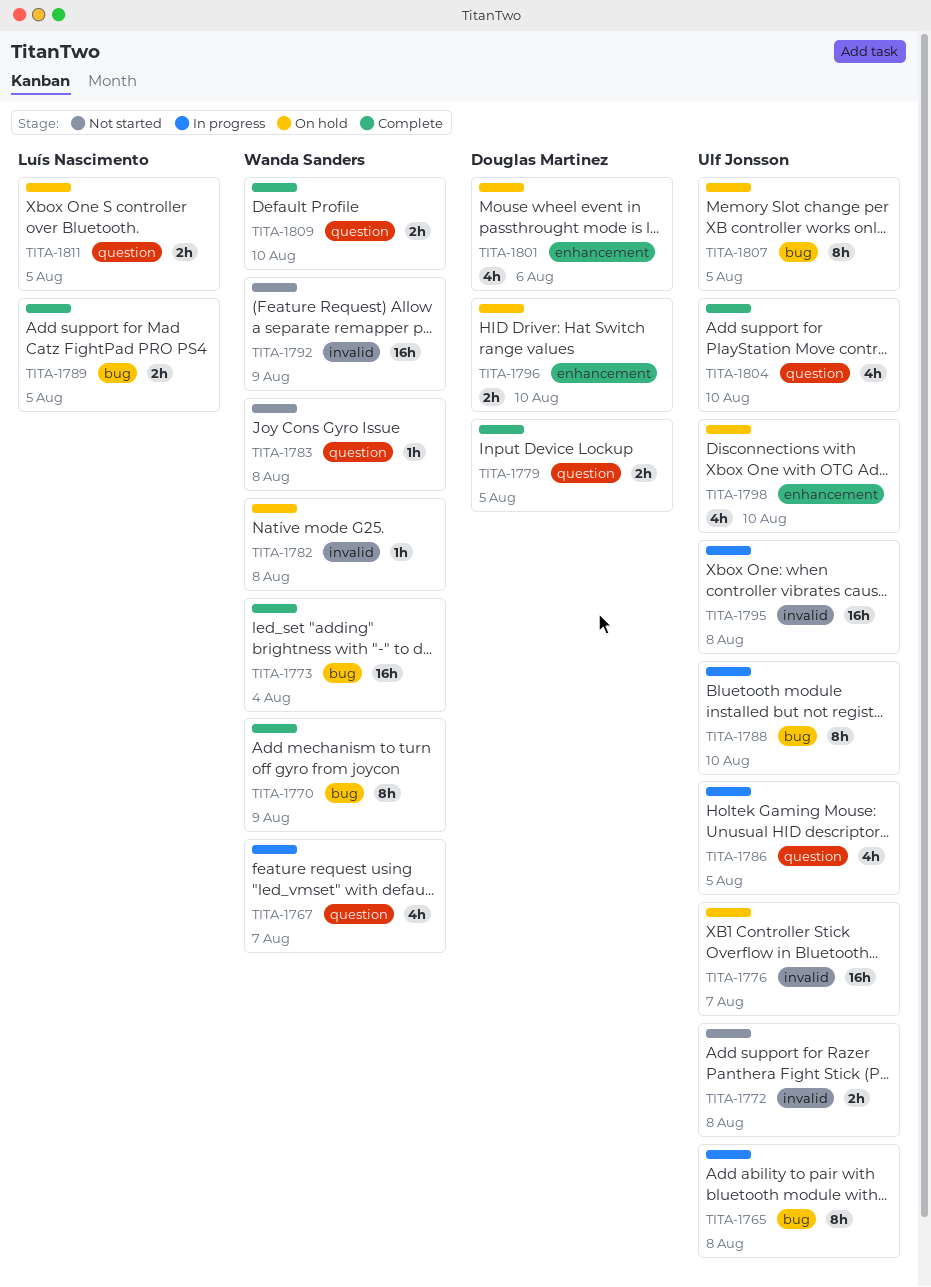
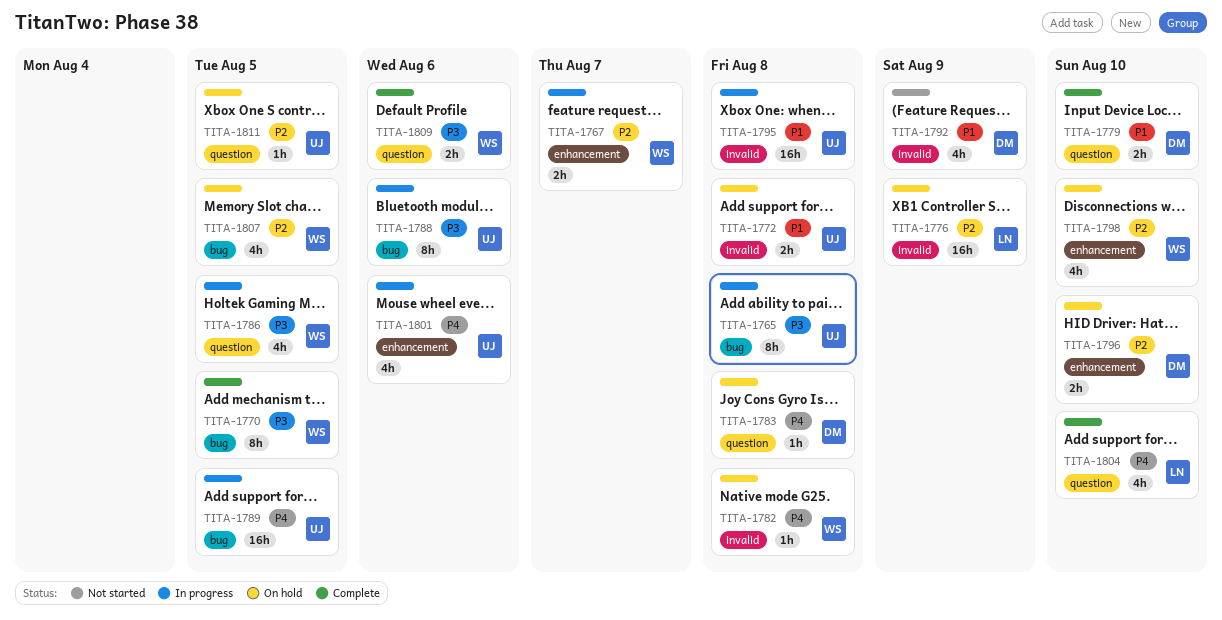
TITA-1767, label: question -> enhancement
TITA-1767, estimate: 4h -> 2h
TITA-1770, due: Aug 9 -> Aug 5
TITA-1772, status: Not started -> On hold
TITA-1773: present -> none
TITA-1776, owner: Ulf Jonsson -> Luís Nascimento
TITA-1776, due: Aug 7 -> Aug 9
TITA-1779, due: Aug 5 -> Aug 10
TITA-1783, status: Not started -> On hold
TITA-1783, owner: Wanda Sanders -> Douglas Martinez
TITA-1786, owner: Ulf Jonsson -> Wanda Sanders
TITA-1788, due: Aug 10 -> Aug 6
TITA-1789, status: Complete -> In progress
TITA-1789, owner: Luís Nascimento -> Ulf Jonsson
TITA-1789, estimate: 2h -> 16h
TITA-1792, owner: Wanda Sanders -> Douglas Martinez
TITA-1792, estimate: 16h -> 4h
TITA-1798, owner: Ulf Jonsson -> Wanda Sanders
TITA-1801, status: On hold -> In progress
TITA-1801, owner: Douglas Martinez -> Ulf Jonsson
TITA-1804, owner: Ulf Jonsson -> Luís Nascimento
TITA-1807, owner: Ulf Jonsson -> Wanda Sanders
TITA-1807, estimate: 8h -> 4h
TITA-1809, due: Aug 10 -> Aug 6
TITA-1811, owner: Luís Nascimento -> Ulf Jonsson
TITA-1811, estimate: 2h -> 1h

